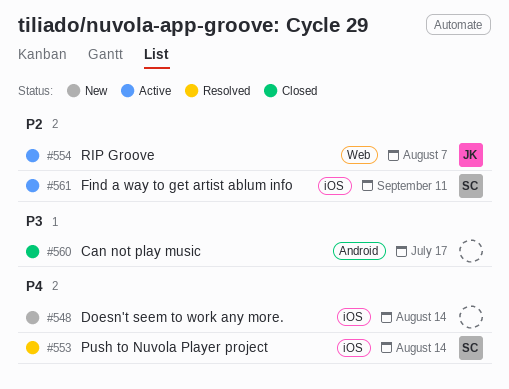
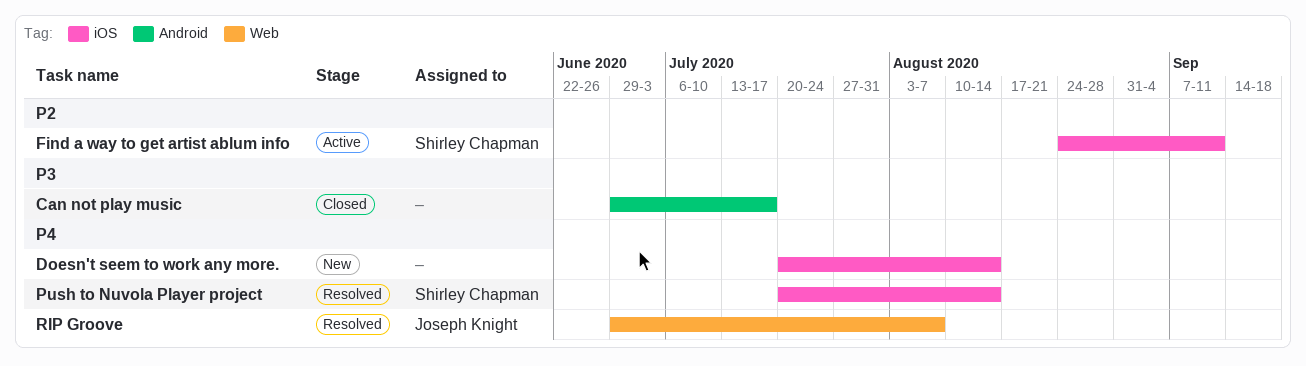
RIP Groove, status: Active -> Resolved
RIP Groove, priority: P2 -> P4

